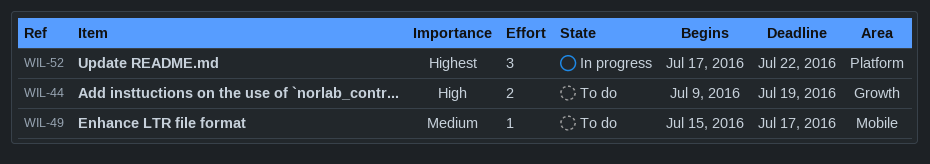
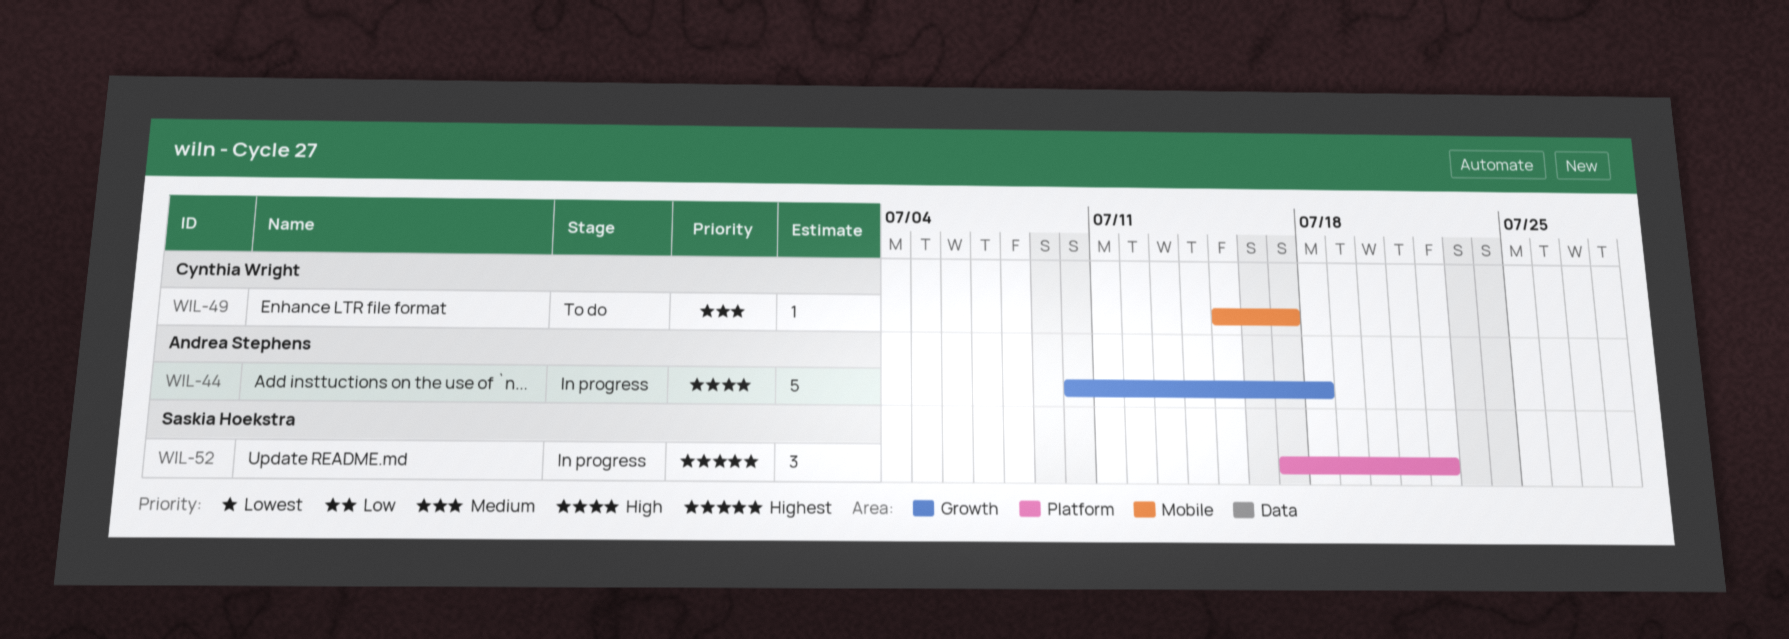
WIL-44, status: To do -> In progress
WIL-44, estimate: 2 -> 5
WIL-44, start: Jul 9 -> Jul 10
WIL-44, due: Jul 19 -> Jul 18

